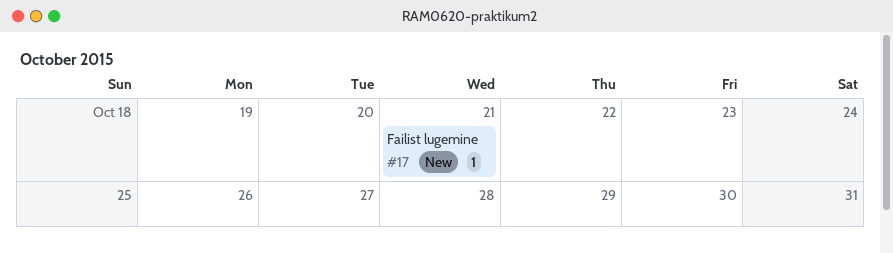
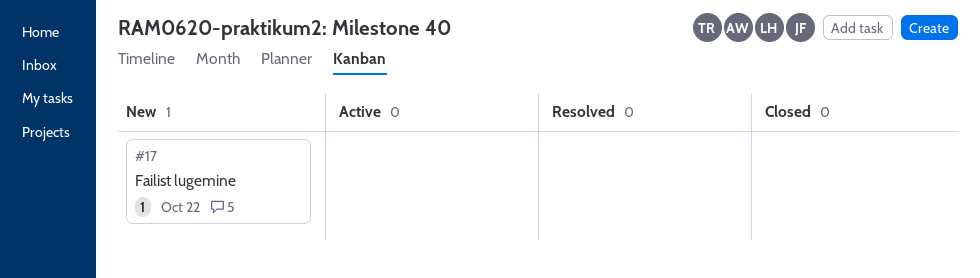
#17, due: Oct 21 -> Oct 22

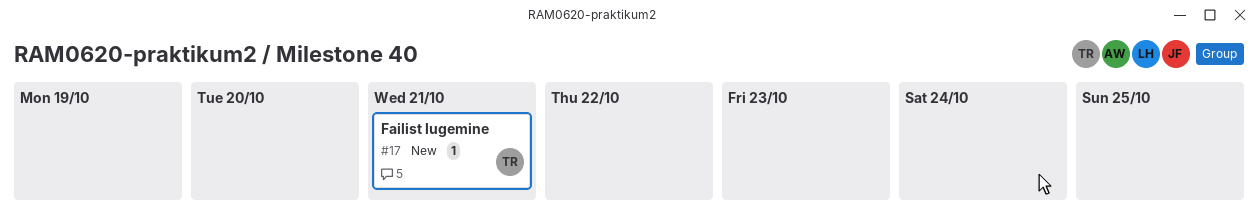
#17, due: Oct 22 -> Oct 21

